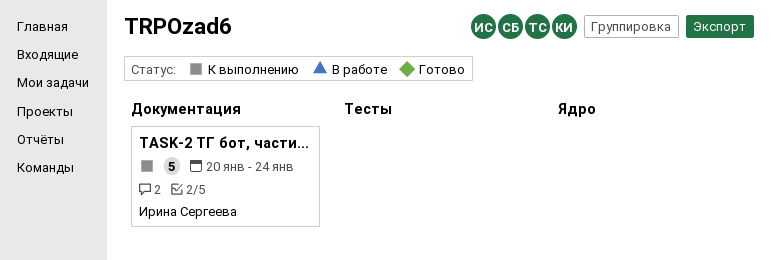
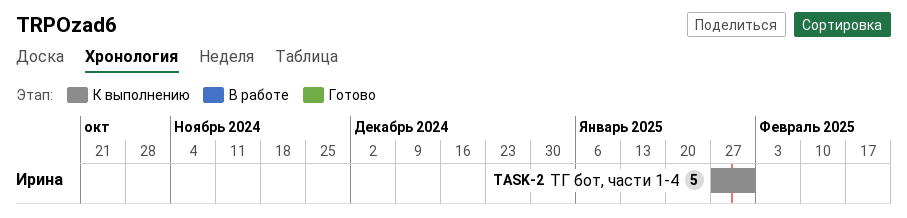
TASK-2, start: Jan 20 -> Jan 27
TASK-2, due: Jan 24 -> Jan 31

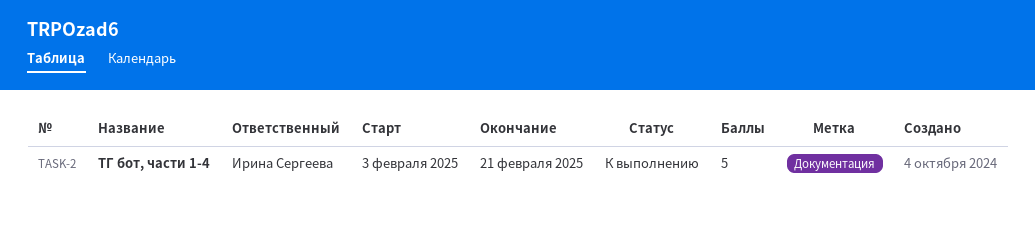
TASK-2, start: Jan 27 -> Feb 3
TASK-2, due: Jan 31 -> Feb 21

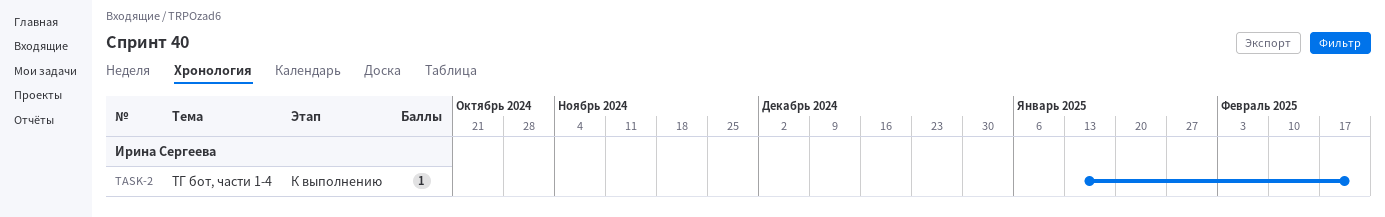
TASK-2, estimate: 5 -> 1
TASK-2, start: Feb 3 -> Jan 13

